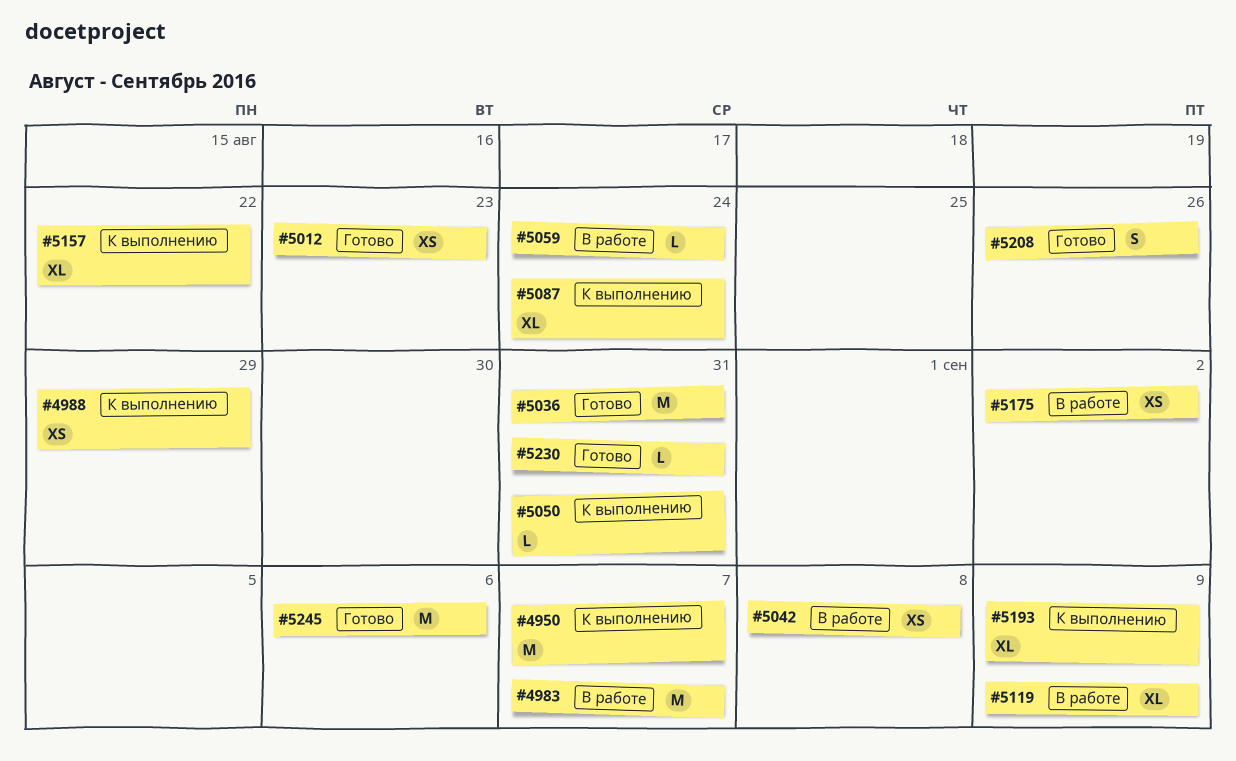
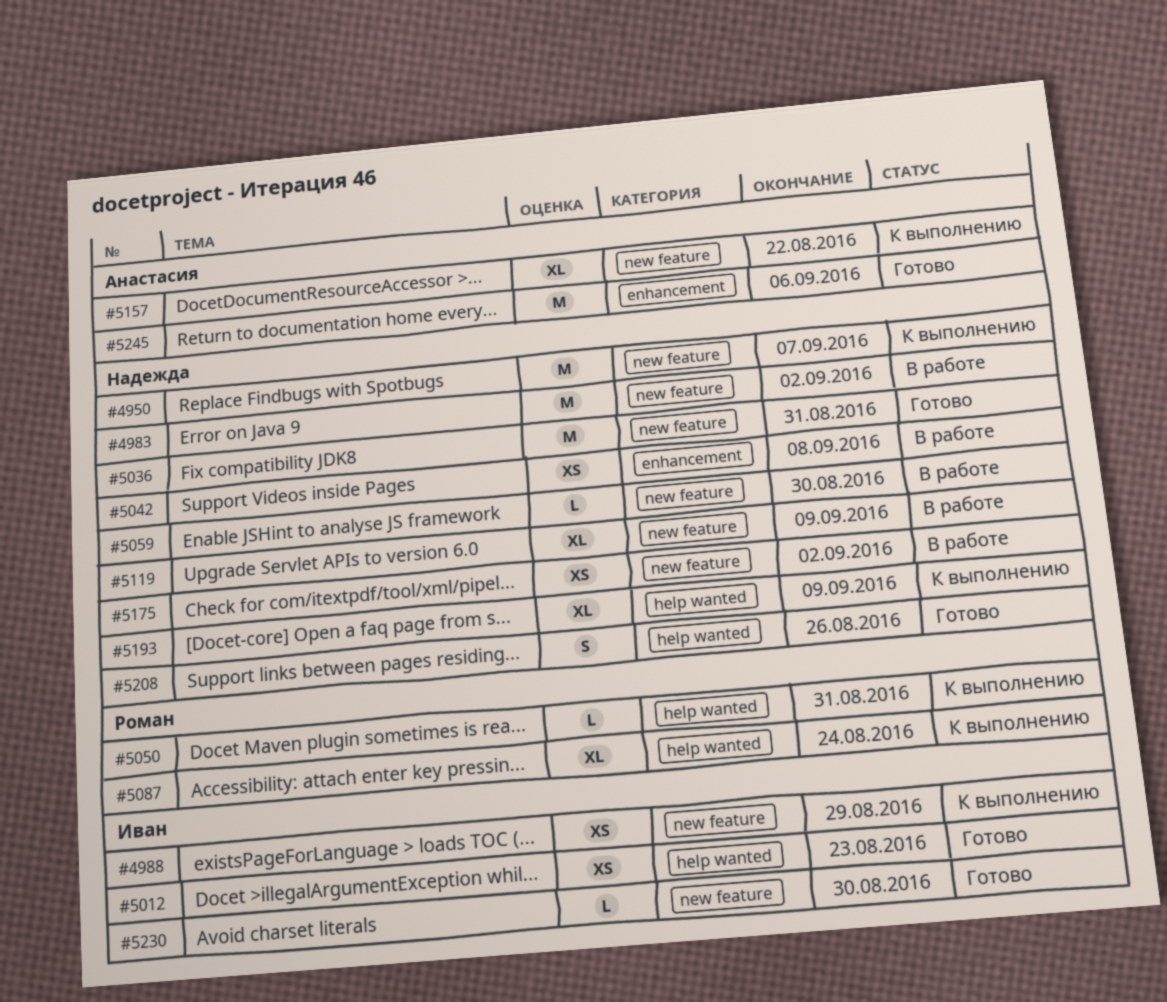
#4983, due: Sep 7 -> Sep 2
#5059, due: Aug 24 -> Aug 30
#5230, due: Aug 31 -> Aug 30

